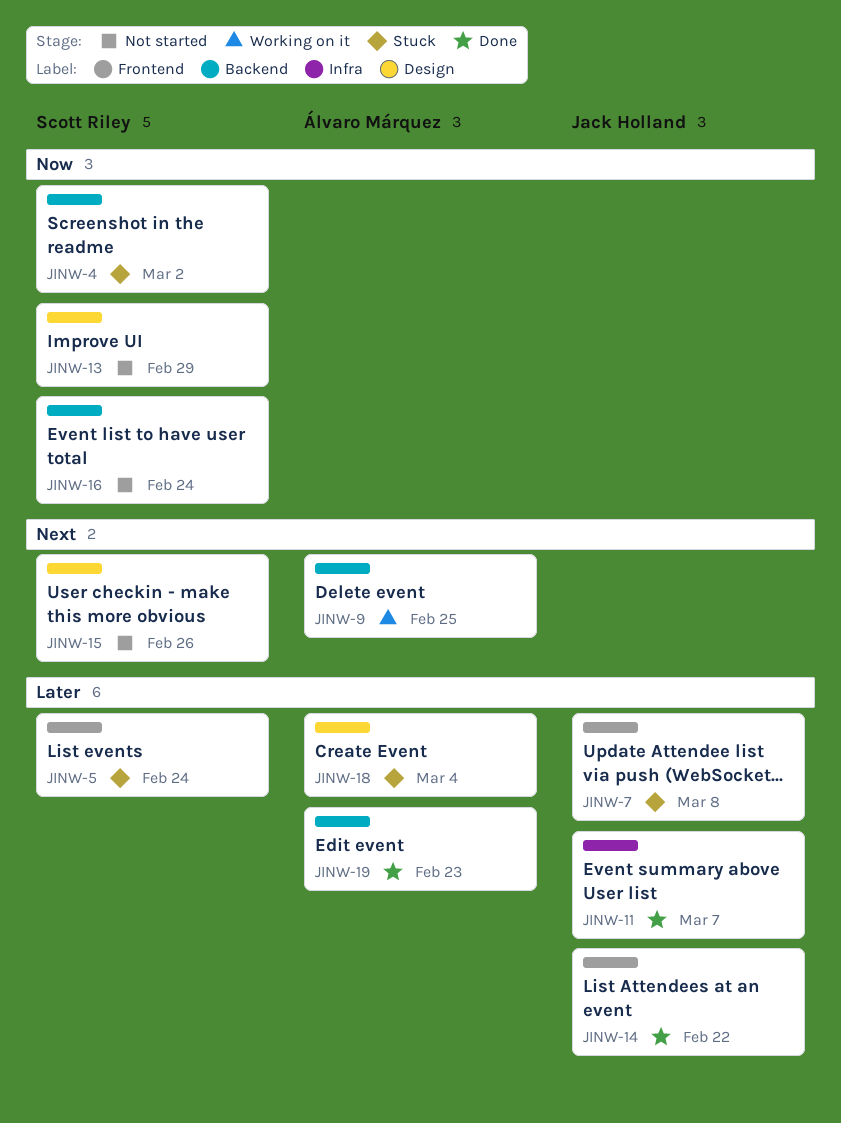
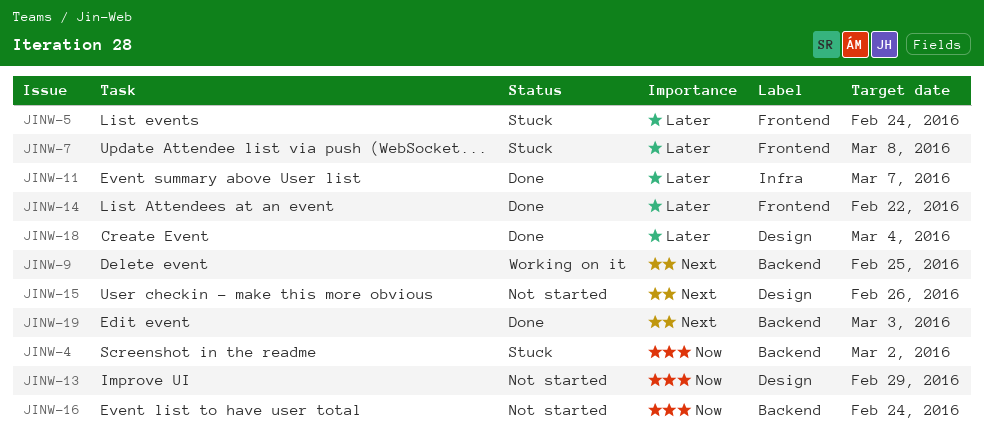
JINW-18, status: Stuck -> Done
JINW-19, priority: Later -> Next
JINW-19, due: Feb 23 -> Mar 3

